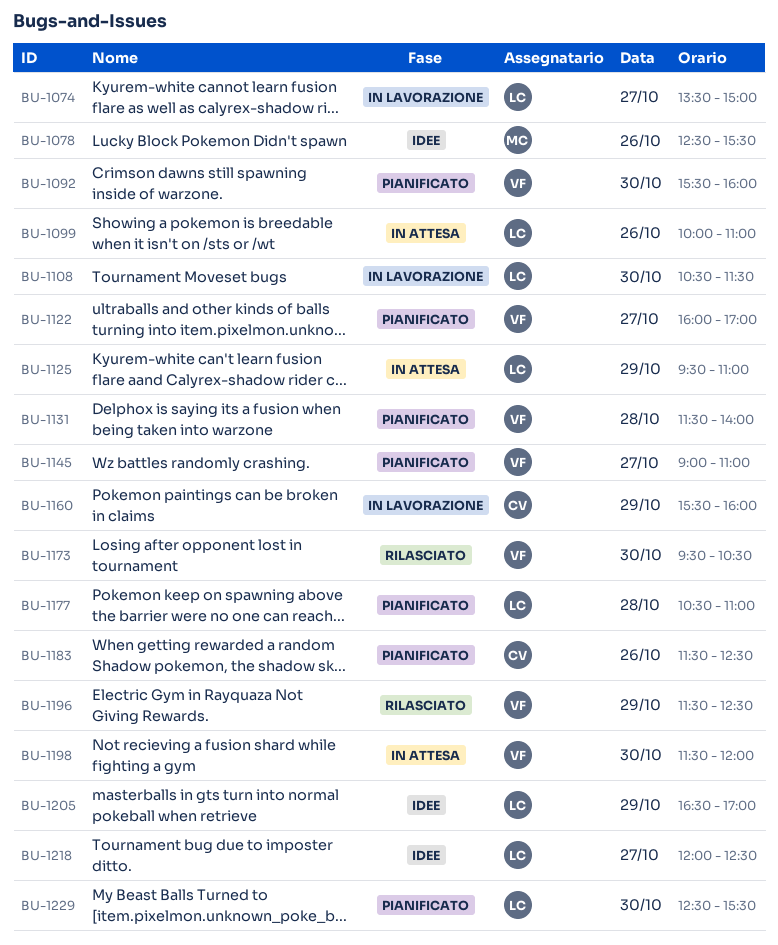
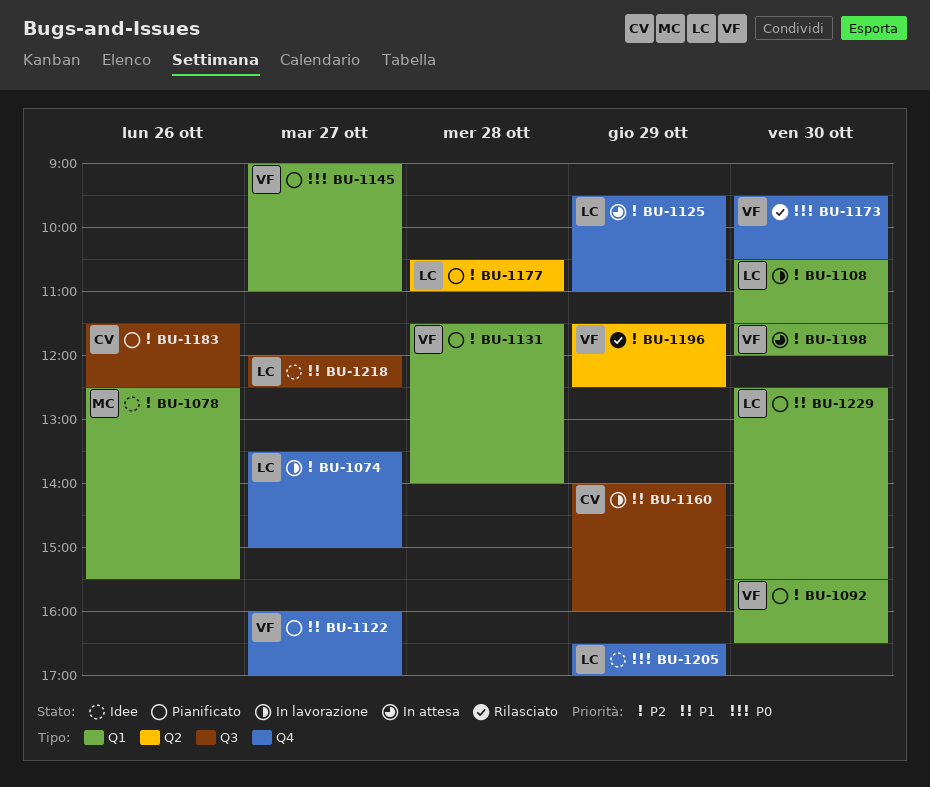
BU-1092, ends: 16:00 -> 16:30
BU-1099: present -> none
BU-1160, begins: 15:30 -> 14:00

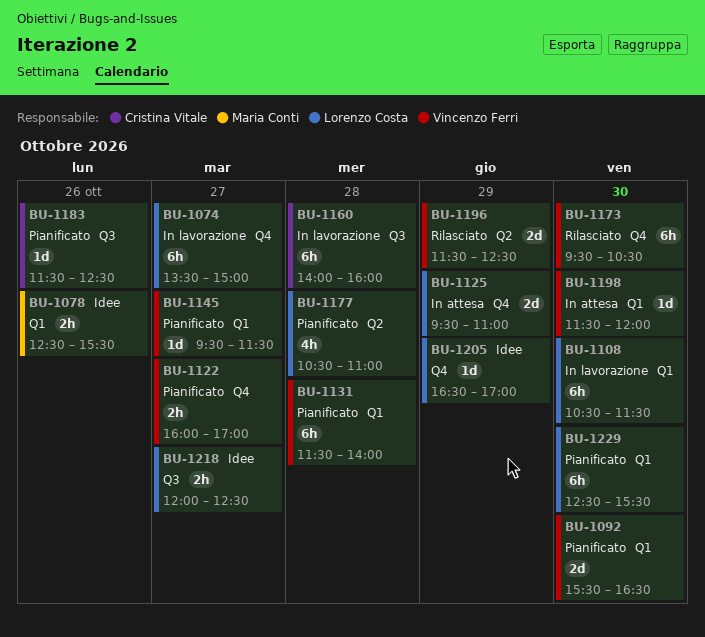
BU-1145, begins: 09:00 -> 09:30
BU-1145, ends: 11:00 -> 11:30
BU-1160, day: Oct 29 -> Oct 28

